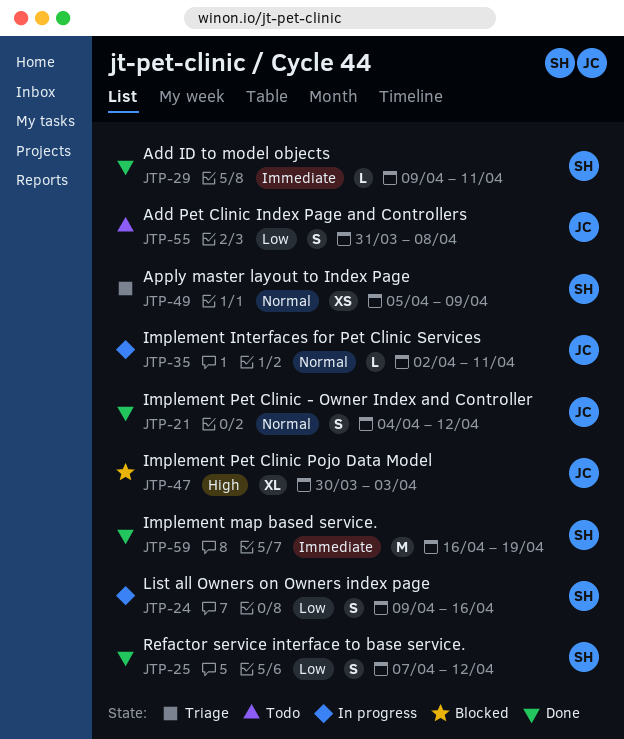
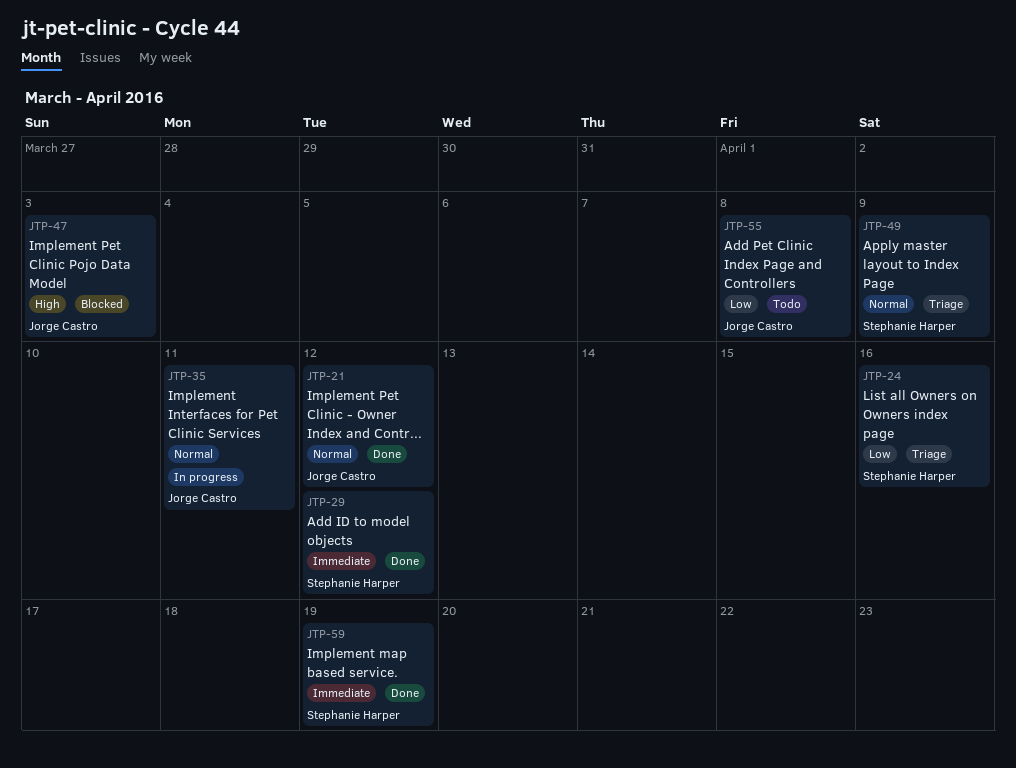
JTP-24, status: In progress -> Triage
JTP-25: present -> none
JTP-29, due: Apr 11 -> Apr 12

